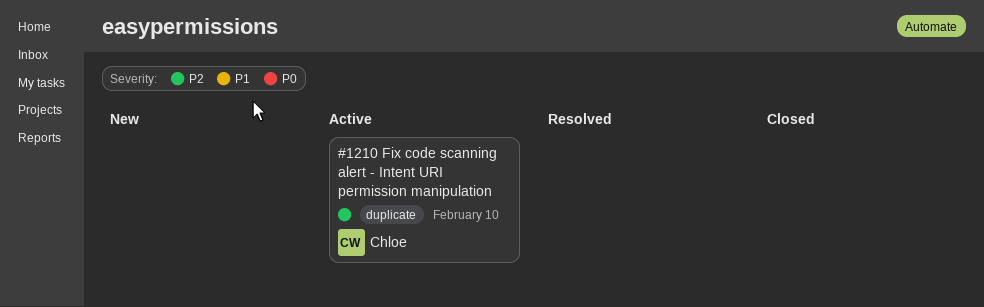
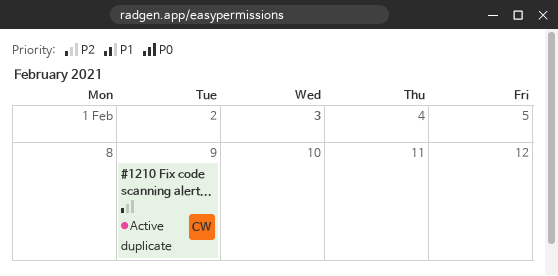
#1210, due: Feb 10 -> Feb 9

